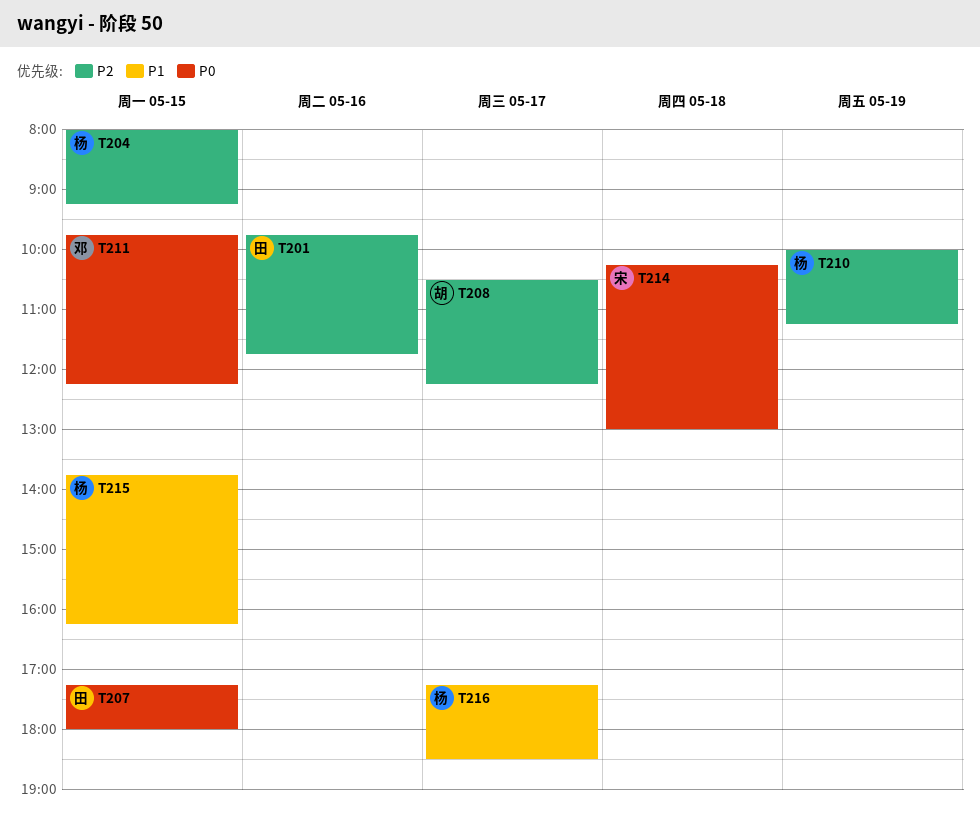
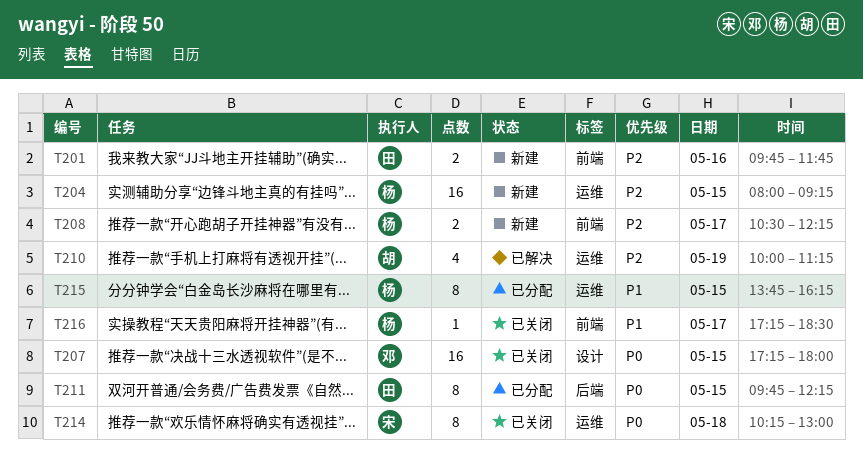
T207, owner: 田 -> 邓
T208, owner: 胡 -> 杨
T210, owner: 杨 -> 胡
T211, owner: 邓 -> 田

